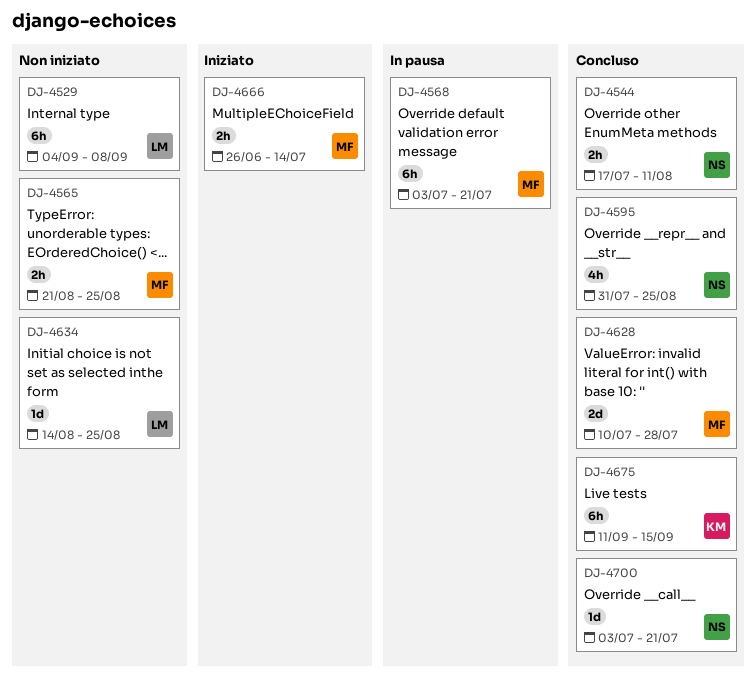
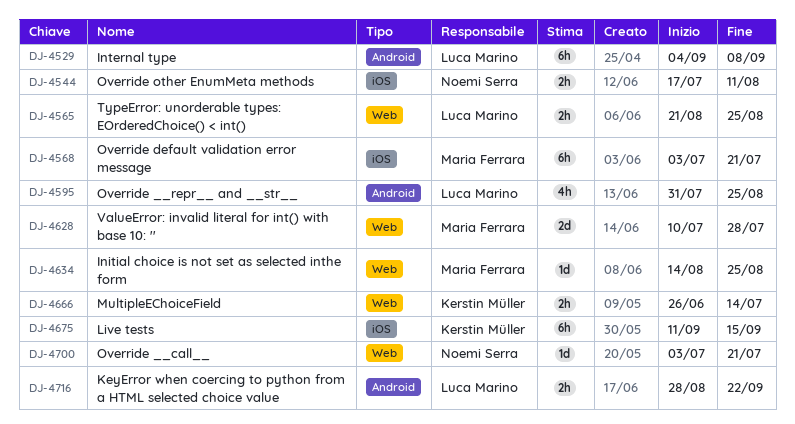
DJ-4565, owner: Maria Ferrara -> Luca Marino
DJ-4595, owner: Noemi Serra -> Luca Marino
DJ-4634, owner: Luca Marino -> Maria Ferrara
DJ-4666, owner: Maria Ferrara -> Kerstin Müller
DJ-4716: none -> present

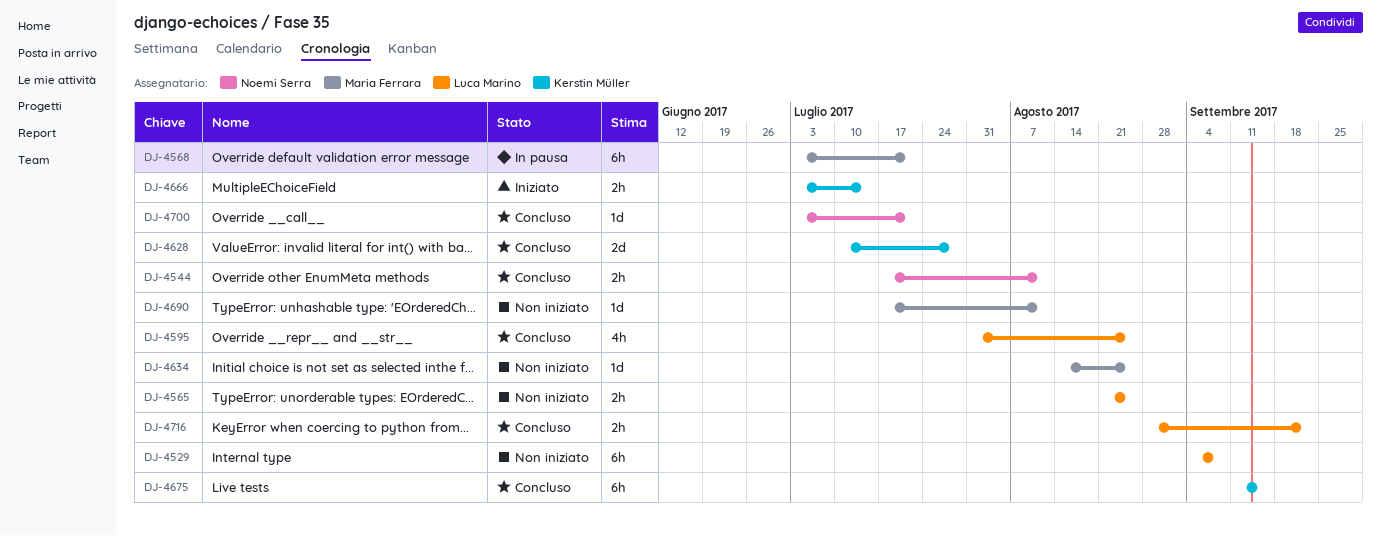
DJ-4628, owner: Maria Ferrara -> Kerstin Müller
DJ-4666, start: Jun 26 -> Jul 3
DJ-4690: none -> present

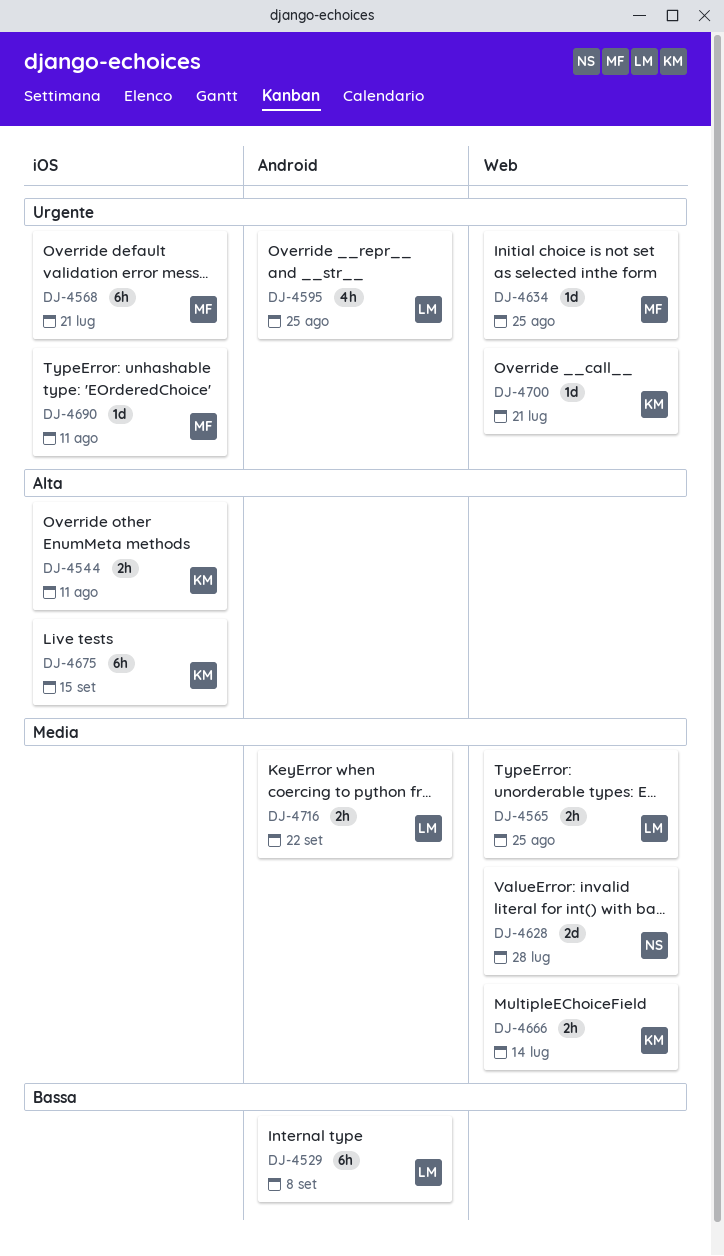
DJ-4544, owner: Noemi Serra -> Kerstin Müller
DJ-4628, owner: Kerstin Müller -> Noemi Serra
DJ-4700, owner: Noemi Serra -> Kerstin Müller

